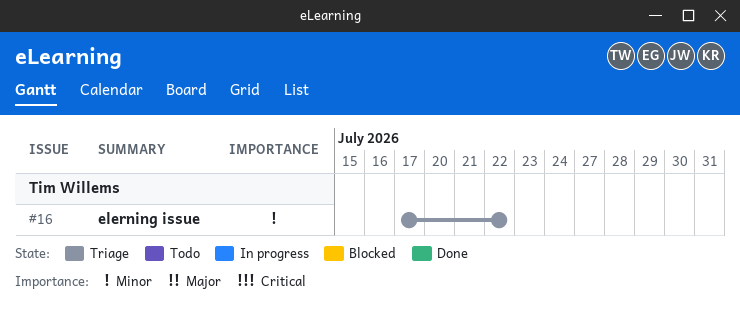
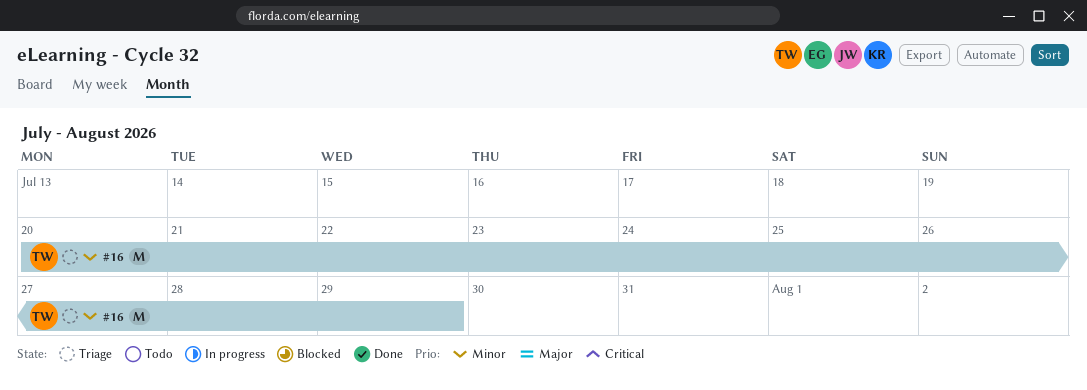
#16, start: Jul 17 -> Jul 20
#16, due: Jul 22 -> Jul 29

